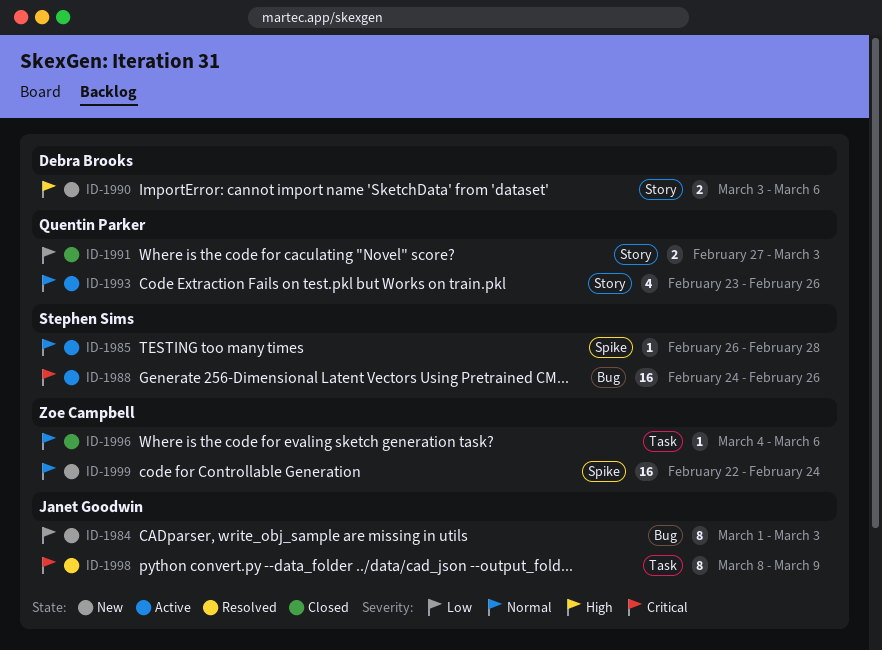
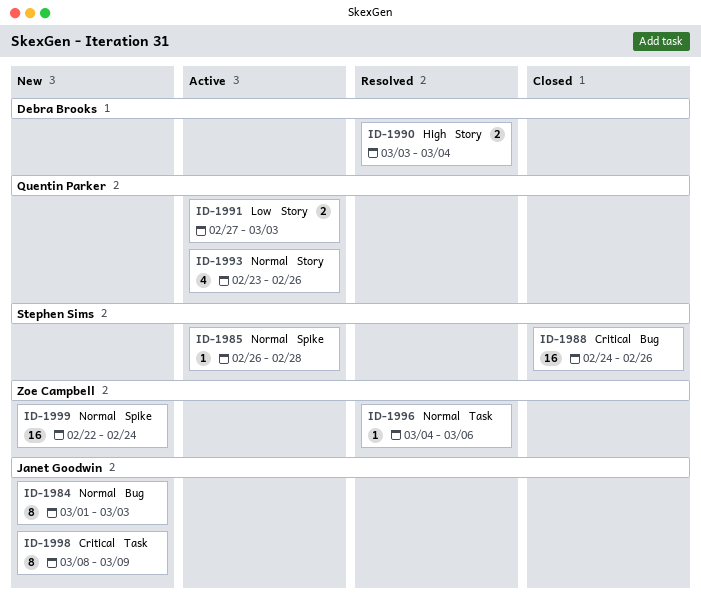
ID-1984, priority: Low -> Normal
ID-1988, status: Active -> Closed
ID-1990, status: New -> Resolved
ID-1990, due: Mar 6 -> Mar 4
ID-1991, status: Closed -> Active
ID-1996, status: Closed -> Resolved
ID-1998, status: Resolved -> New

